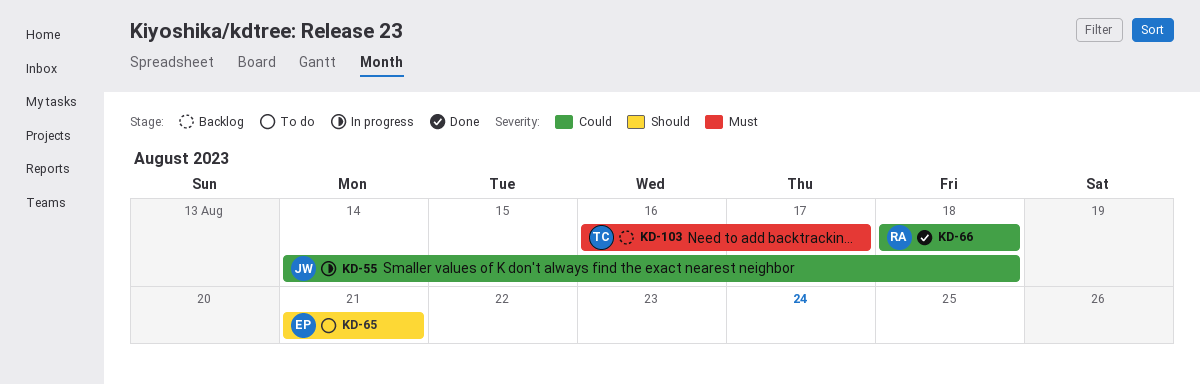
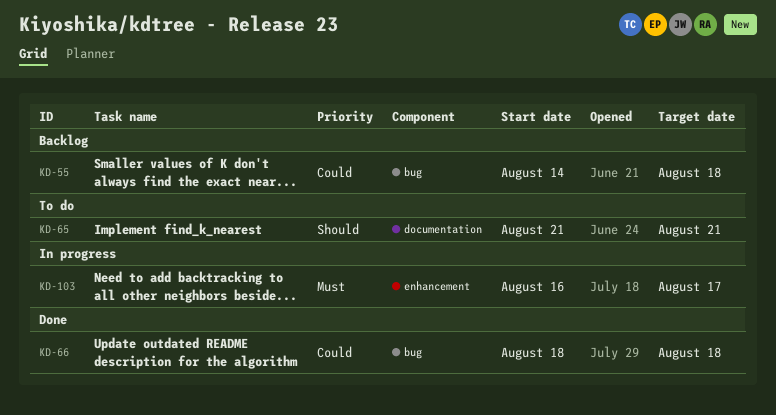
KD-55, status: In progress -> Backlog
KD-103, status: Backlog -> In progress

